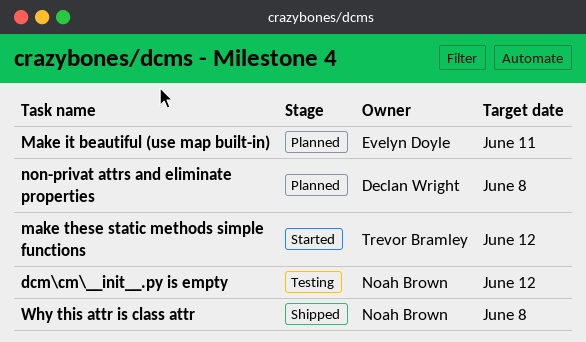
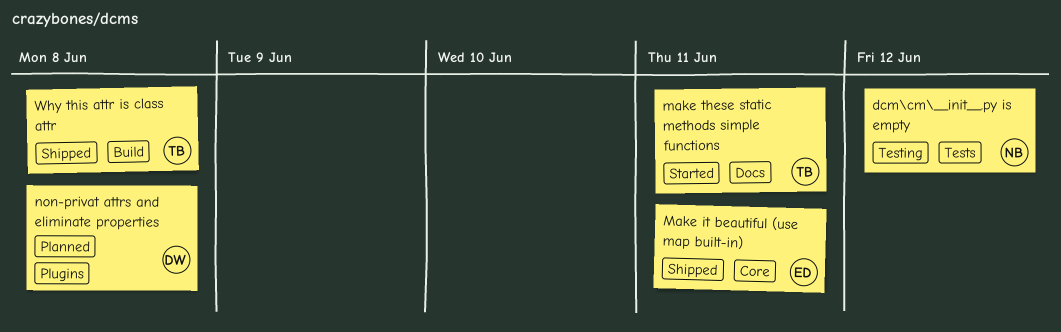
Make it beautiful (use map built-in), status: Planned -> Shipped
make these static methods simple functions, due: Jun 12 -> Jun 11
Why this attr is class attr, owner: Noah Brown -> Trevor Bramley

